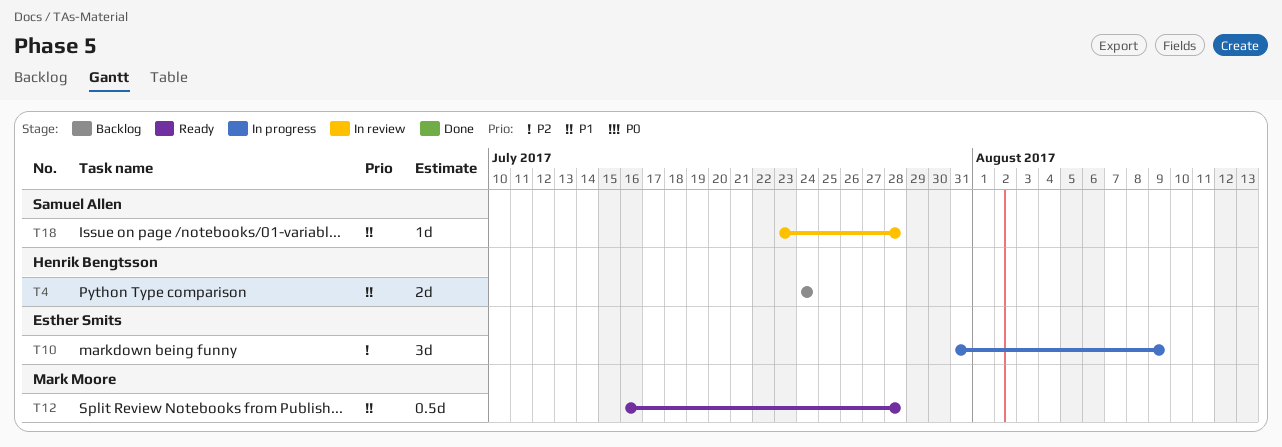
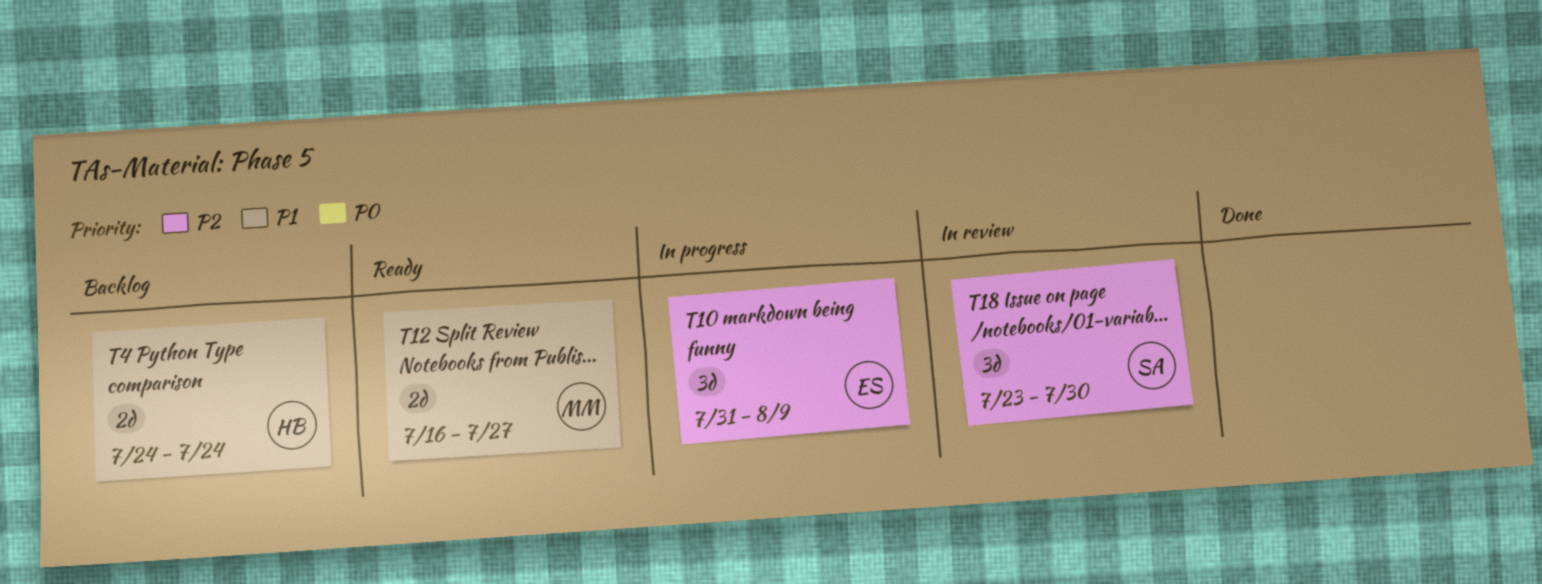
T12, estimate: 0.5d -> 2d
T12, due: Jul 28 -> Jul 27
T18, priority: P1 -> P2
T18, estimate: 1d -> 3d
T18, due: Jul 28 -> Jul 30

